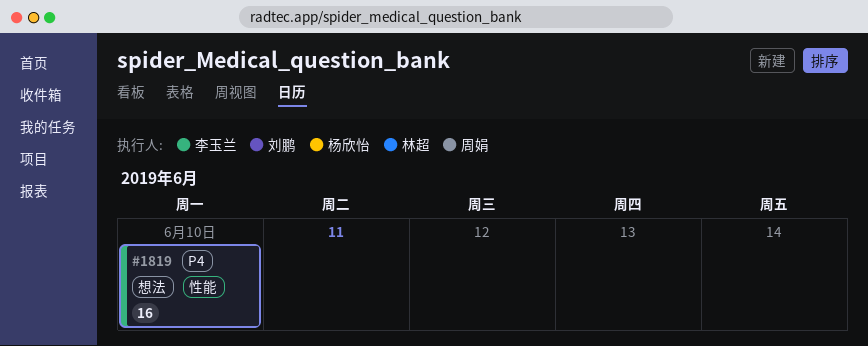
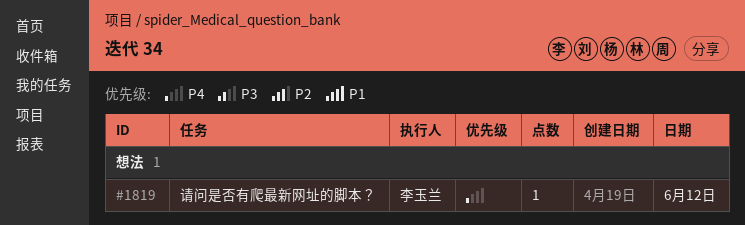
#1819, estimate: 16 -> 1
#1819, day: Jun 10 -> Jun 12

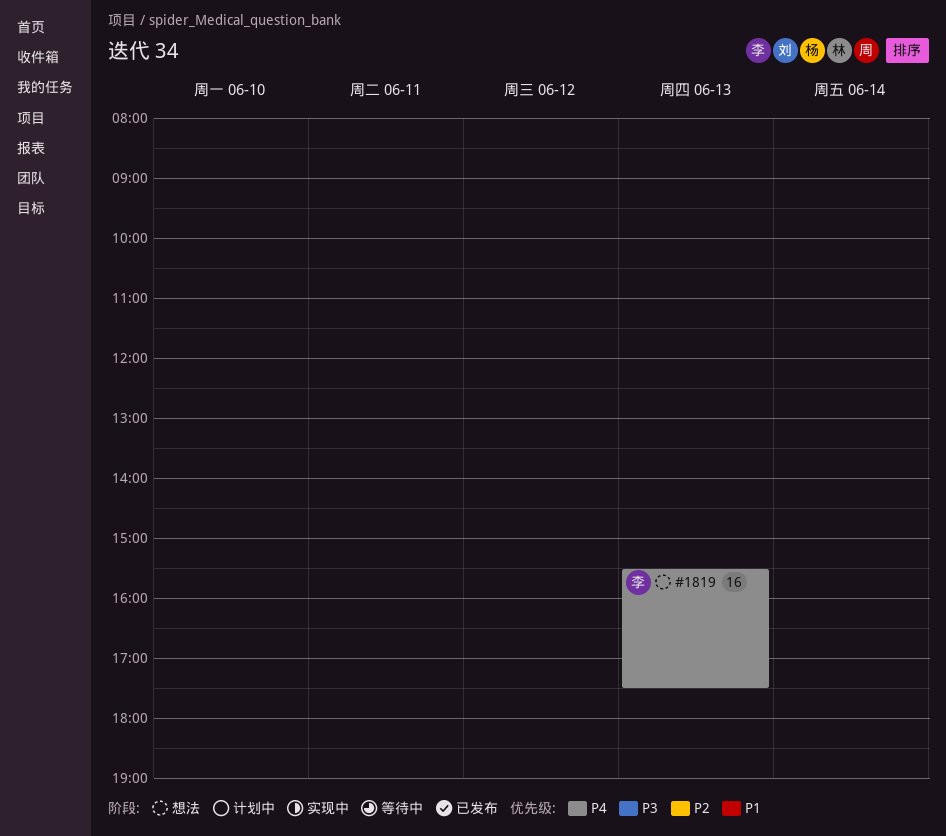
#1819, estimate: 1 -> 16
#1819, day: Jun 12 -> Jun 13

